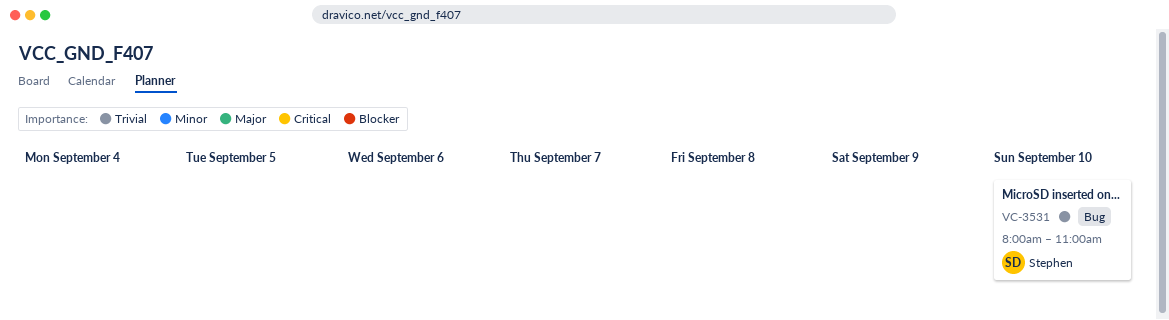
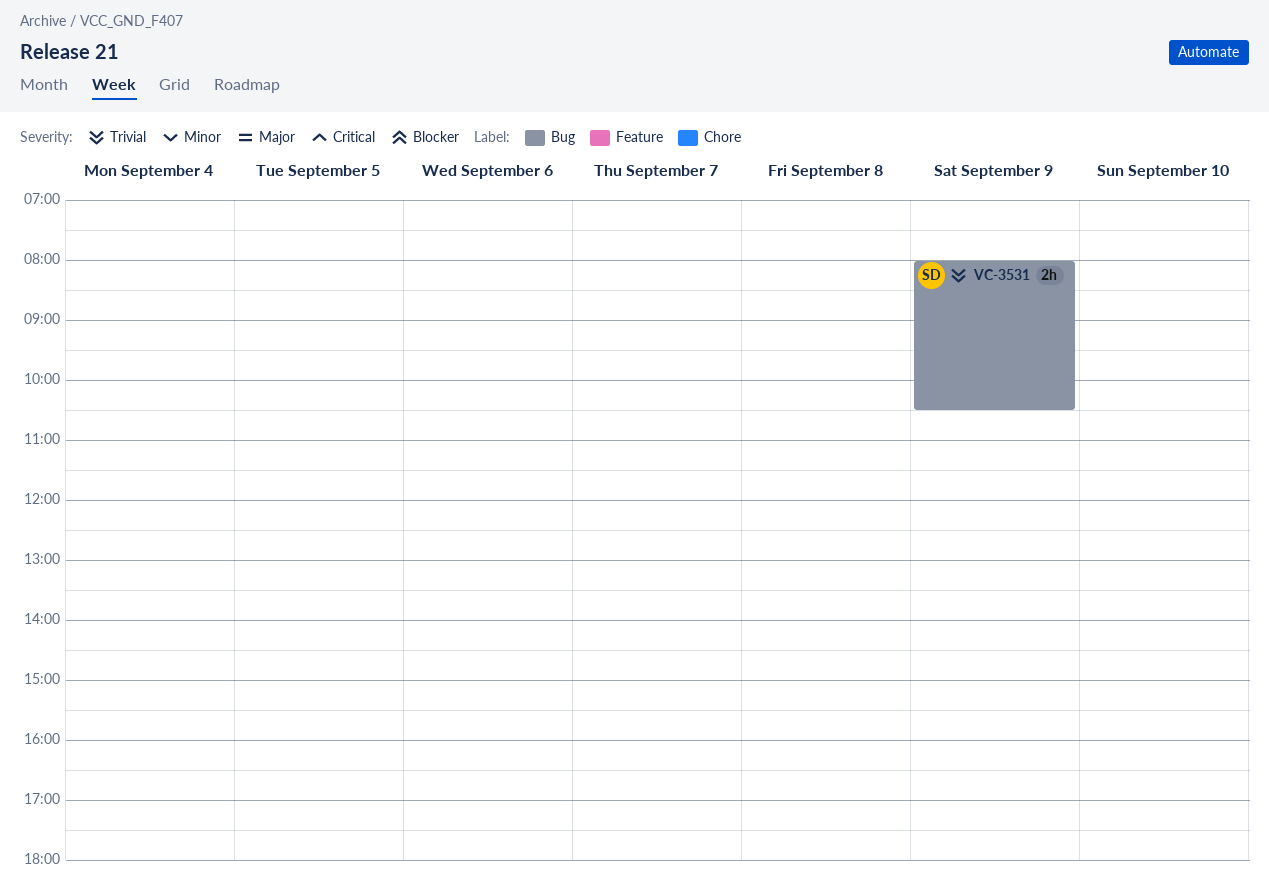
VC-3531, day: Sep 10 -> Sep 9
VC-3531, ends: 11:00 -> 10:30

